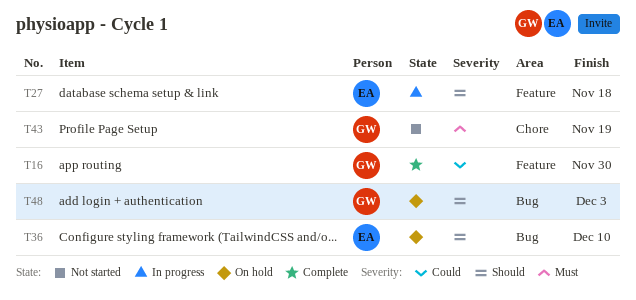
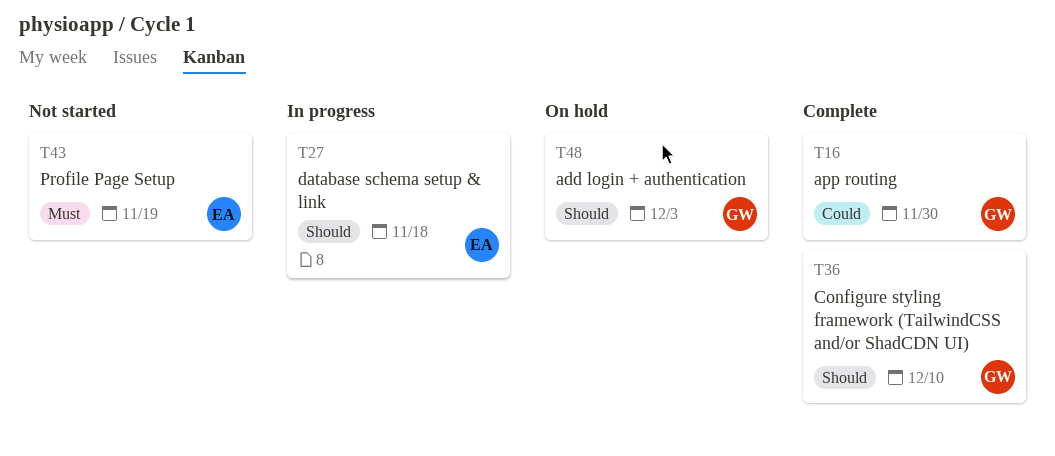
T36, status: On hold -> Complete
T36, owner: EA -> GW
T43, owner: GW -> EA

